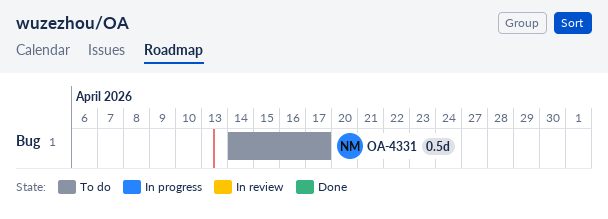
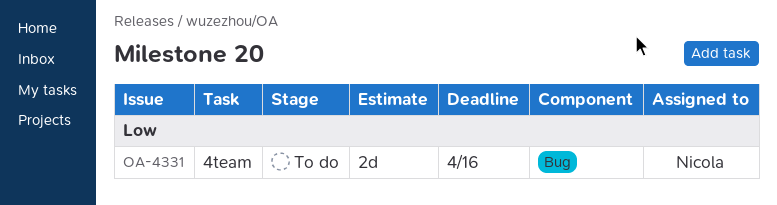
OA-4331, estimate: 0.5d -> 2d
OA-4331, due: Apr 17 -> Apr 16

